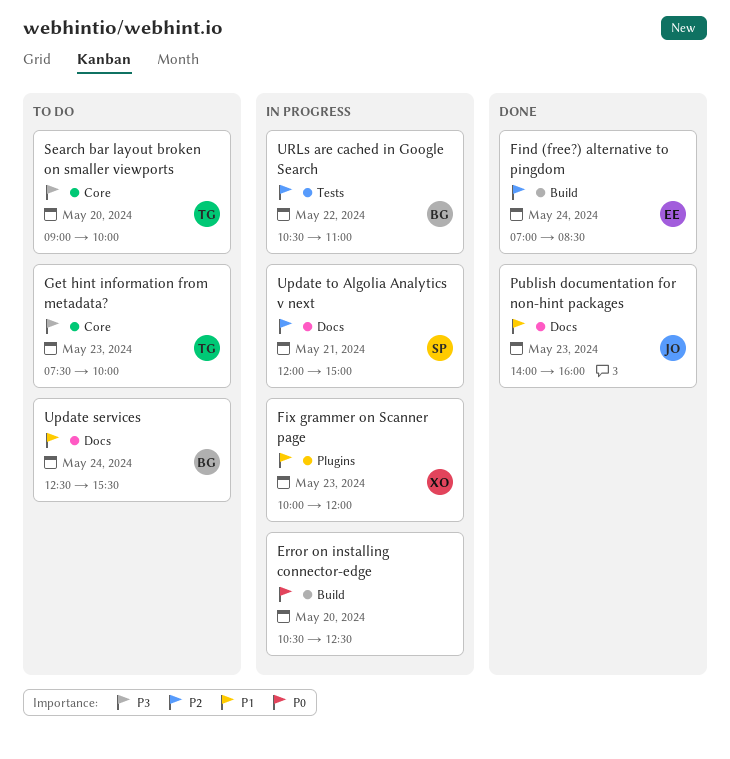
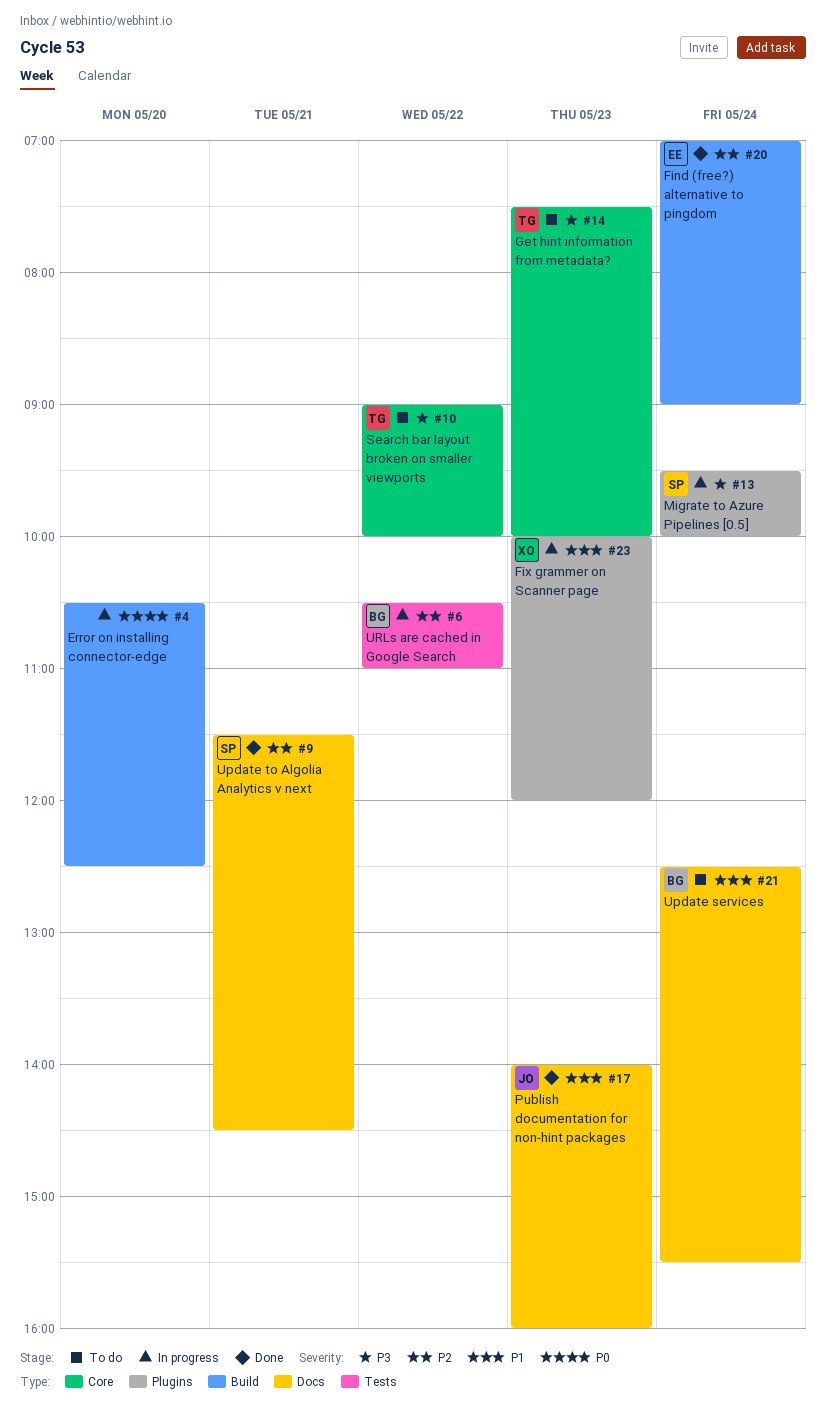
Find (free?) alternative to pingdom, ends: 08:30 -> 09:00
Migrate to Azure Pipelines [0.5]: none -> present
Search bar layout broken on smaller viewports, day: May 20 -> May 22
Update to Algolia Analytics v next, status: In progress -> Done
Update to Algolia Analytics v next, begins: 12:00 -> 11:30
Update to Algolia Analytics v next, ends: 15:00 -> 14:30

